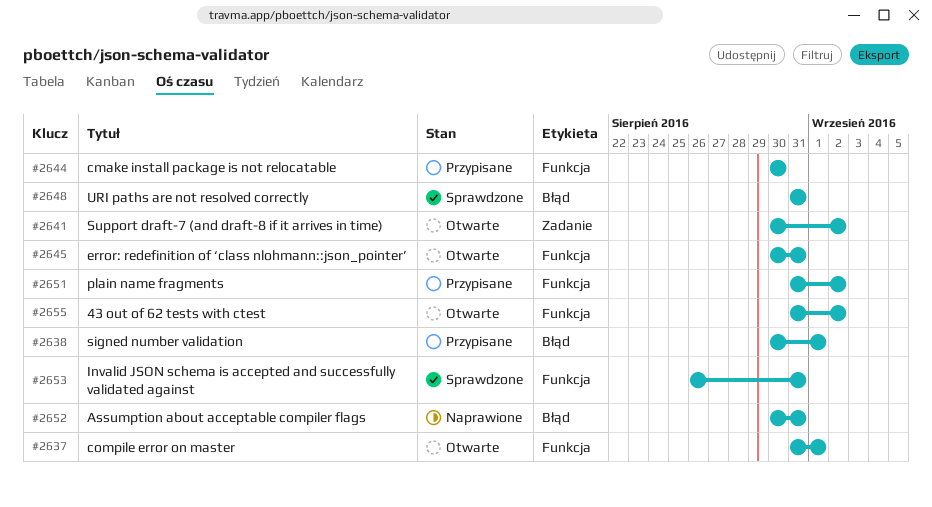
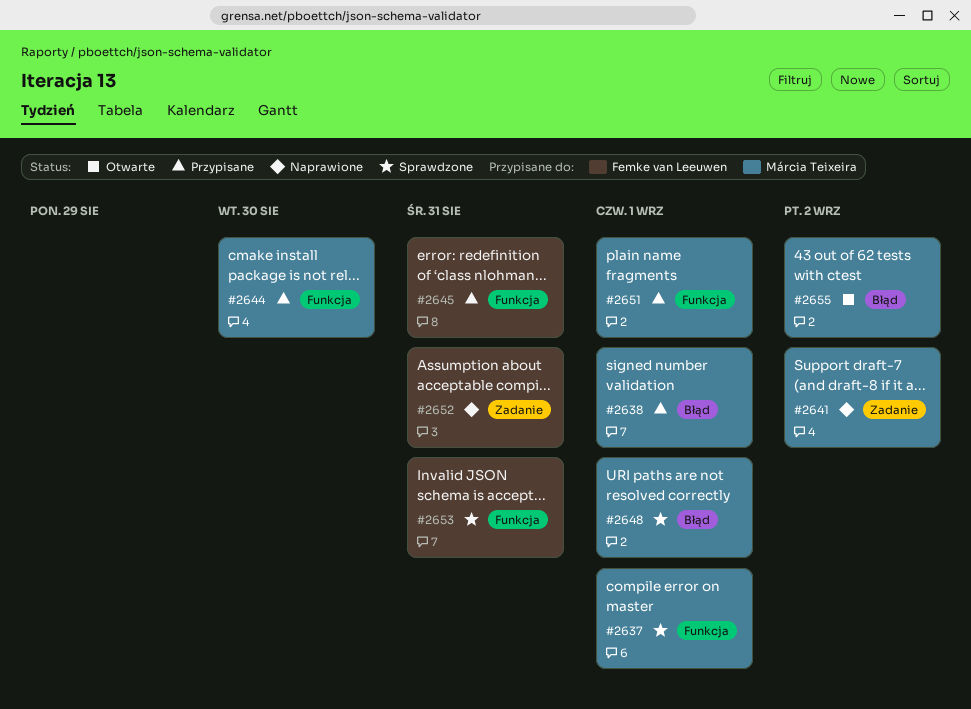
#2637, status: Otwarte -> Sprawdzone
#2641, status: Otwarte -> Naprawione
#2645, status: Otwarte -> Przypisane
#2648, due: Aug 31 -> Sep 1
#2651, due: Sep 2 -> Sep 1
#2652, label: Błąd -> Zadanie
#2655, label: Funkcja -> Błąd

